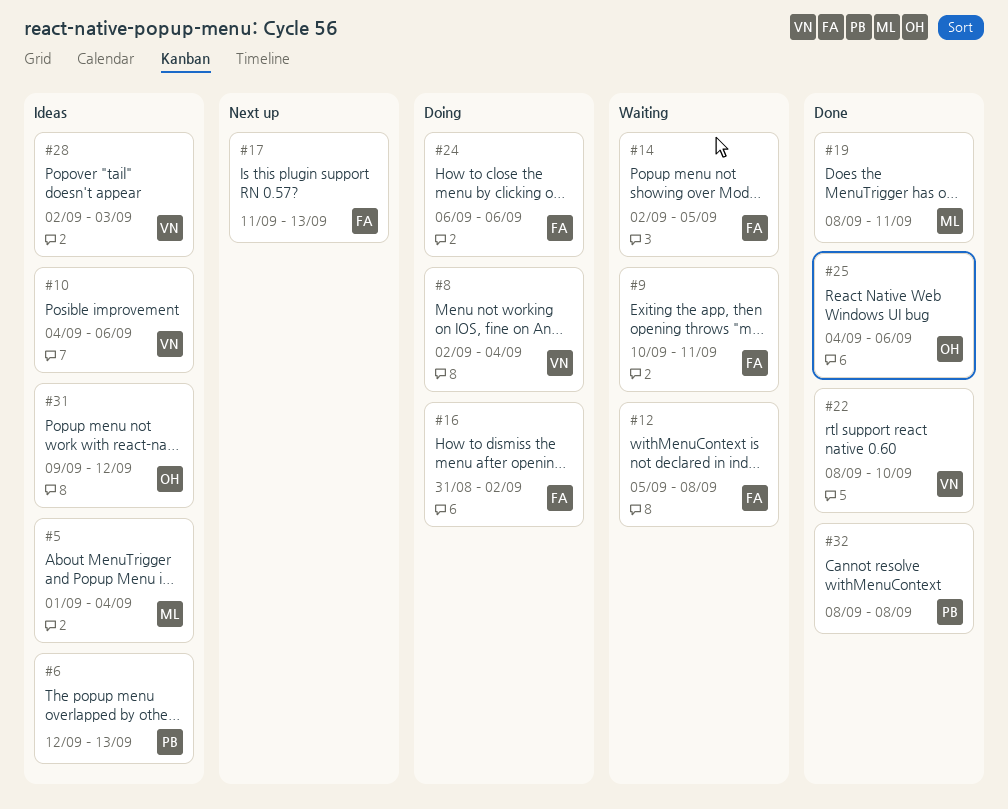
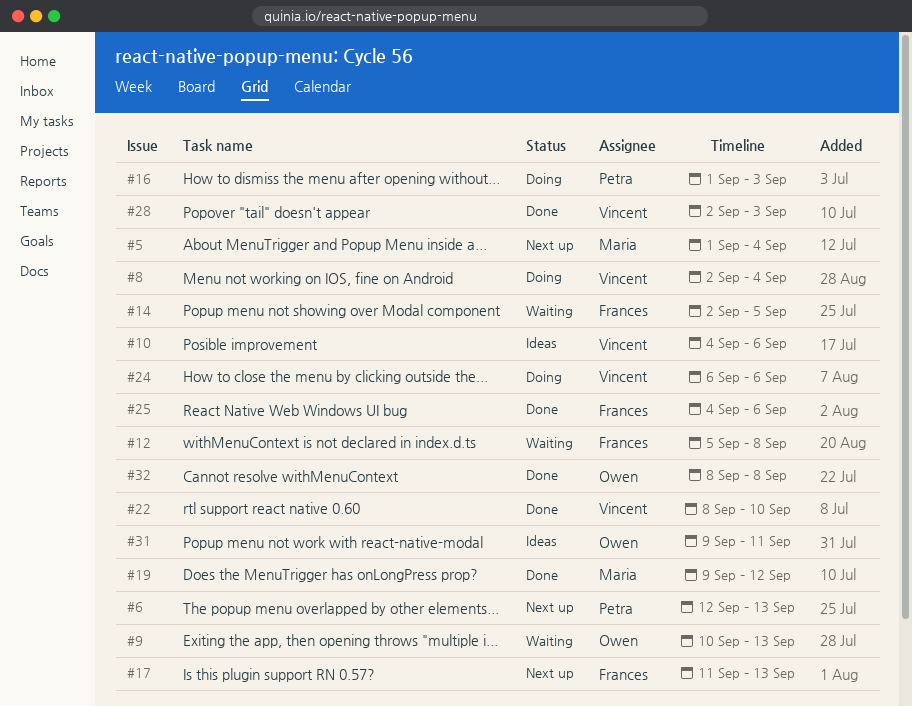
#5, status: Ideas -> Next up
#6, status: Ideas -> Next up
#9, owner: Frances -> Owen
#9, due: Sep 11 -> Sep 13
#16, owner: Frances -> Petra
#16, start: Aug 31 -> Sep 1
#16, due: Sep 2 -> Sep 3
#19, start: Sep 8 -> Sep 9
#19, due: Sep 11 -> Sep 12
#24, owner: Frances -> Vincent
#25, owner: Owen -> Frances
#28, status: Ideas -> Done
#31, due: Sep 12 -> Sep 11
#32, owner: Petra -> Owen

